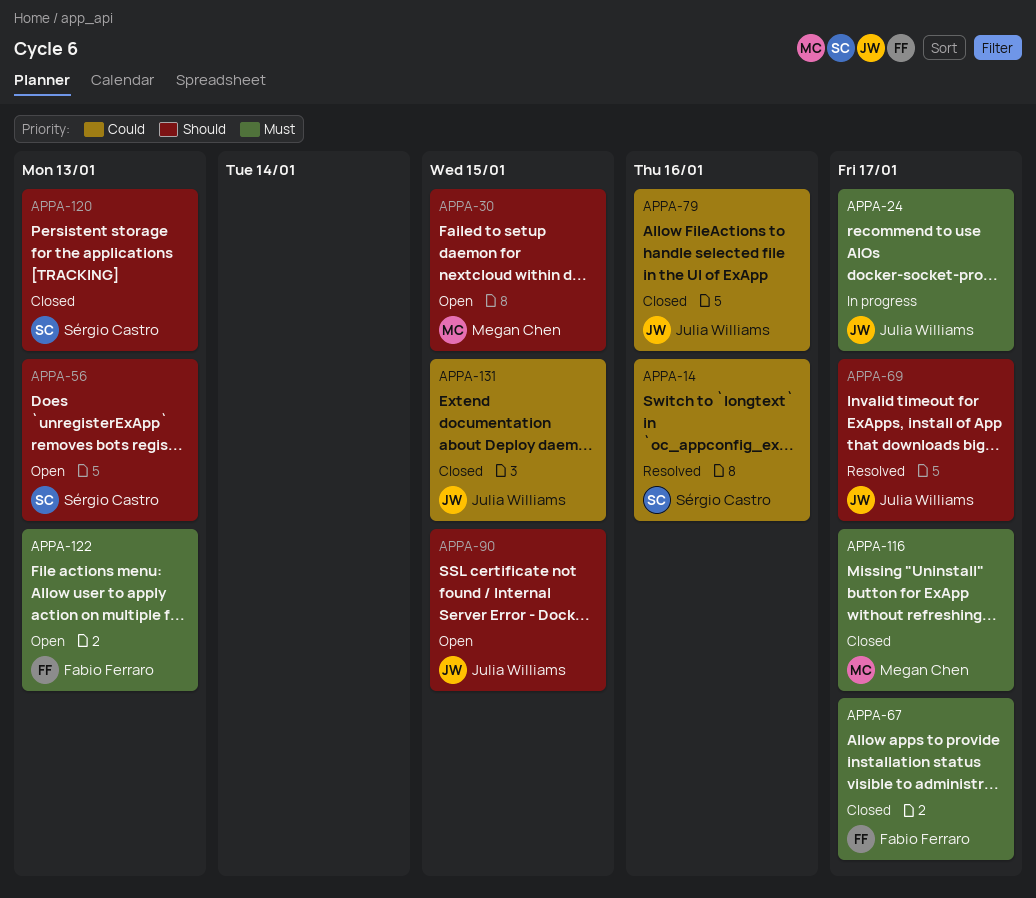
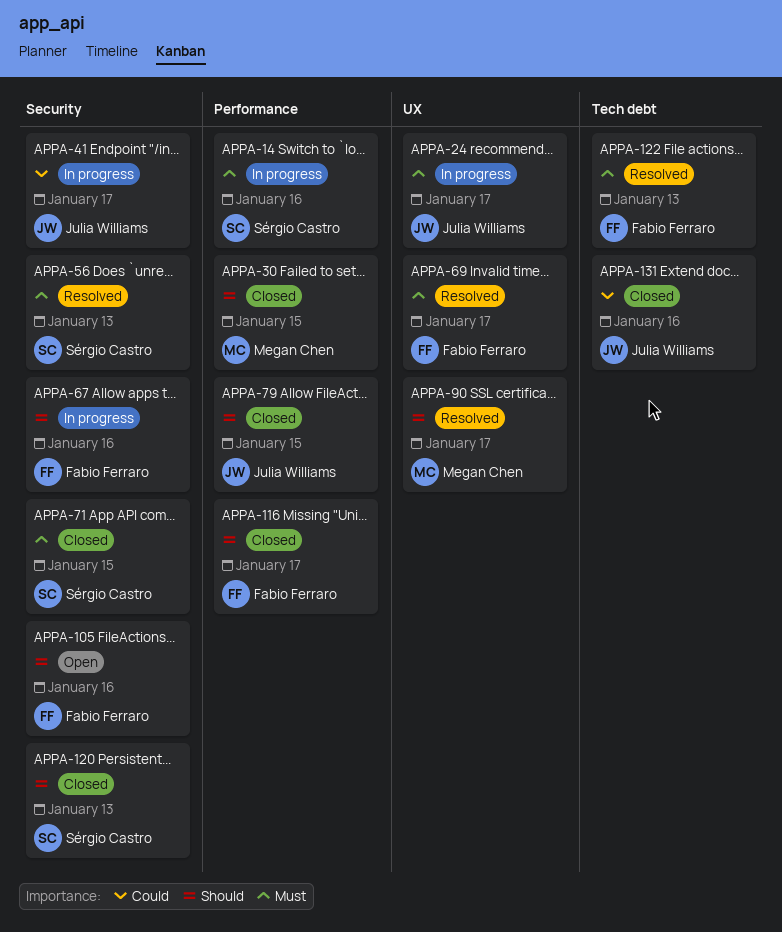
APPA-14, status: Resolved -> In progress
APPA-14, priority: Could -> Must
APPA-30, status: Open -> Closed
APPA-41: none -> present
APPA-56, status: Open -> Resolved
APPA-56, priority: Should -> Must
APPA-67, status: Closed -> In progress
APPA-67, priority: Must -> Should
APPA-67, due: Jan 17 -> Jan 16
APPA-69, owner: Julia Williams -> Fabio Ferraro
APPA-69, priority: Should -> Must
APPA-71: none -> present
APPA-79, priority: Could -> Should
APPA-79, due: Jan 16 -> Jan 15
APPA-90, status: Open -> Resolved
APPA-90, owner: Julia Williams -> Megan Chen
APPA-90, due: Jan 15 -> Jan 17
APPA-105: none -> present
APPA-116, owner: Megan Chen -> Fabio Ferraro
APPA-116, priority: Must -> Should
APPA-122, status: Open -> Resolved
APPA-131, due: Jan 15 -> Jan 16

